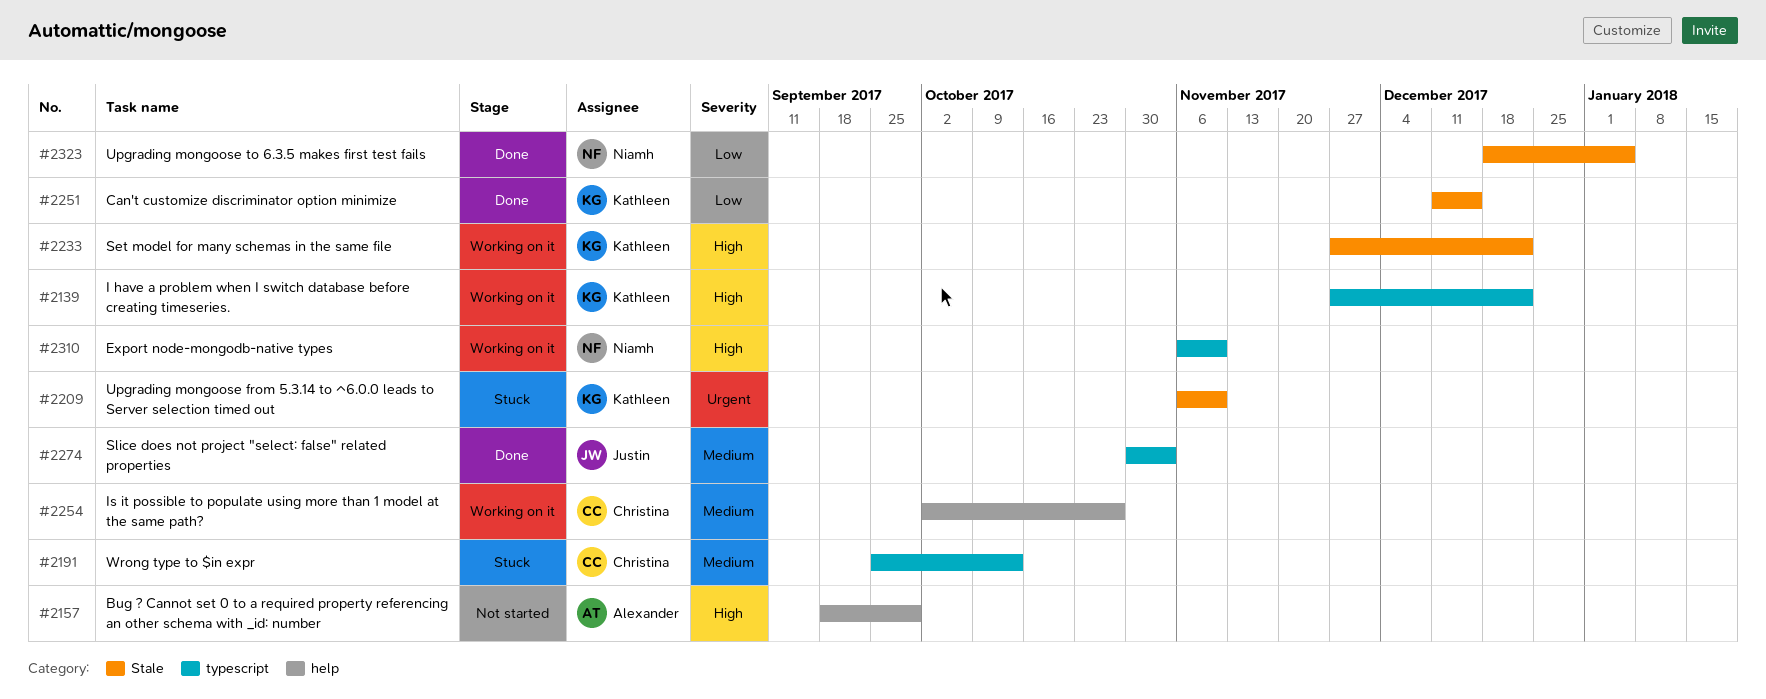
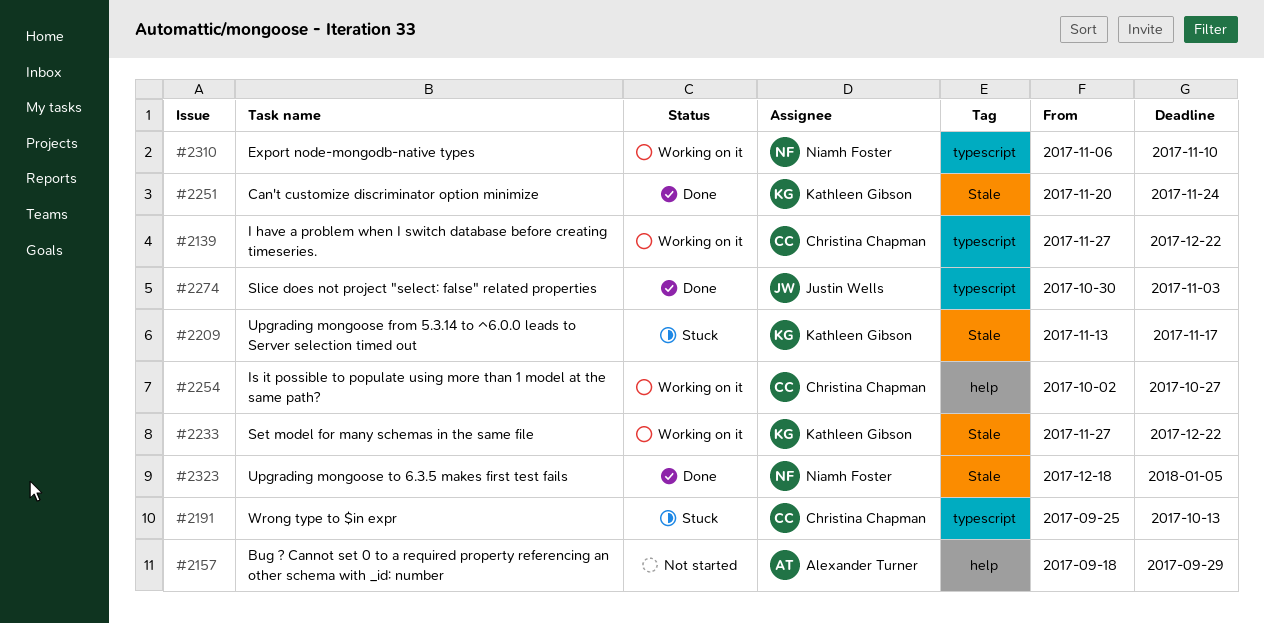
#2139, owner: Kathleen Gibson -> Christina Chapman
#2209, start: Nov 6 -> Nov 13
#2209, due: Nov 10 -> Nov 17
#2251, start: Dec 11 -> Nov 20
#2251, due: Dec 15 -> Nov 24

